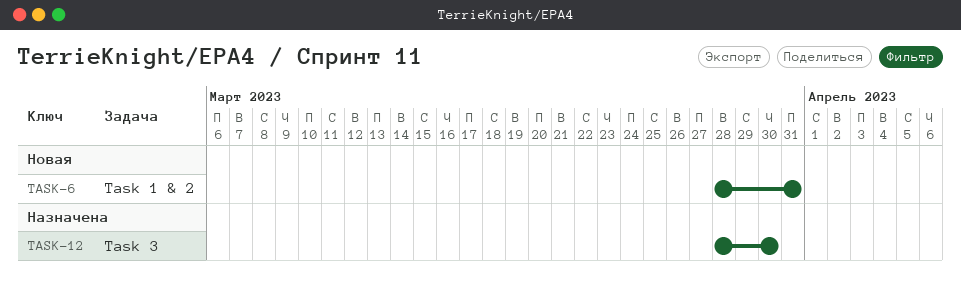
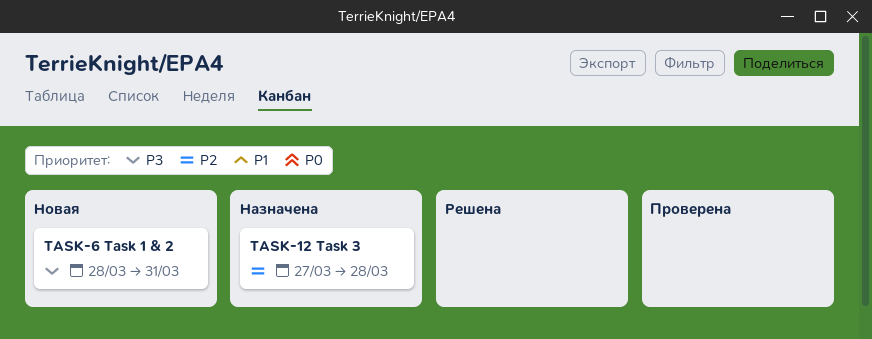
TASK-12, start: Mar 28 -> Mar 27
TASK-12, due: Mar 30 -> Mar 28

